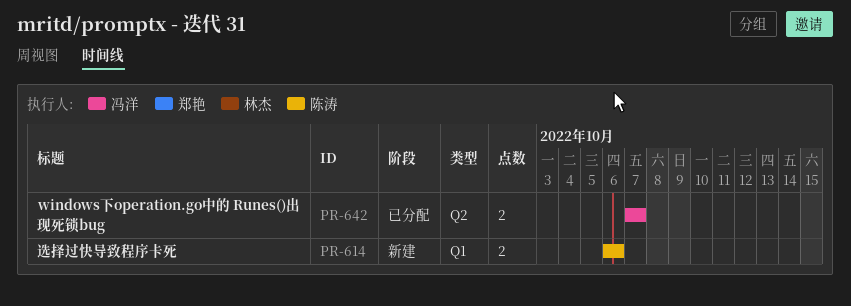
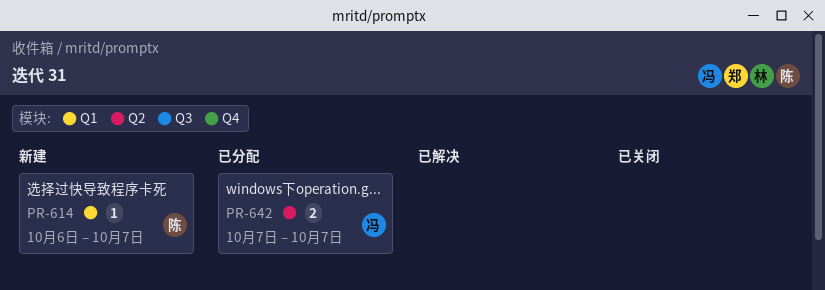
PR-614, estimate: 2 -> 1
PR-614, due: Oct 6 -> Oct 7

